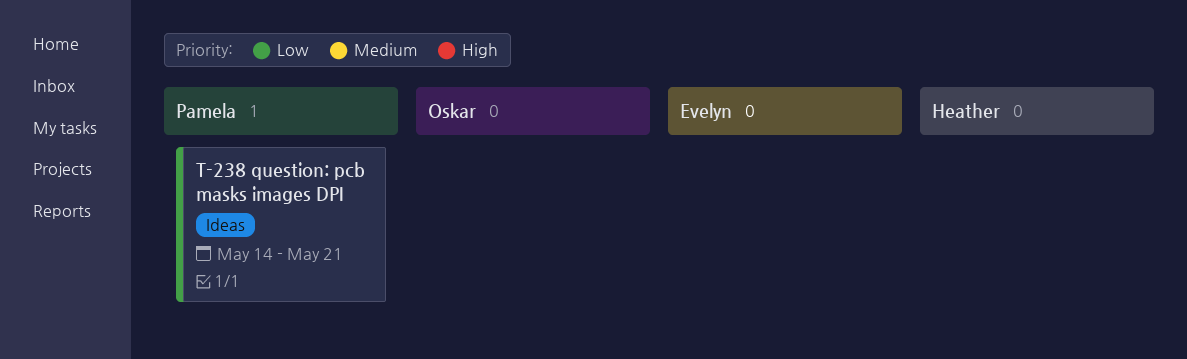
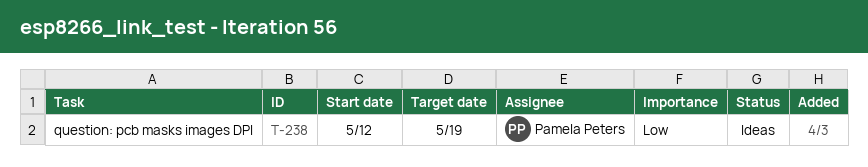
T-238, start: May 14 -> May 12
T-238, due: May 21 -> May 19

